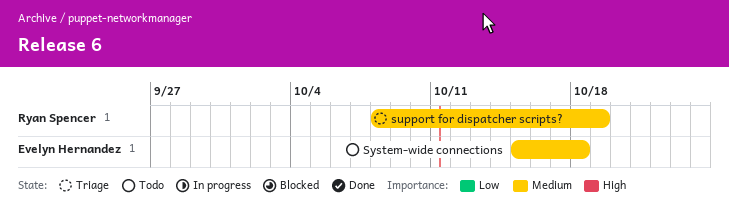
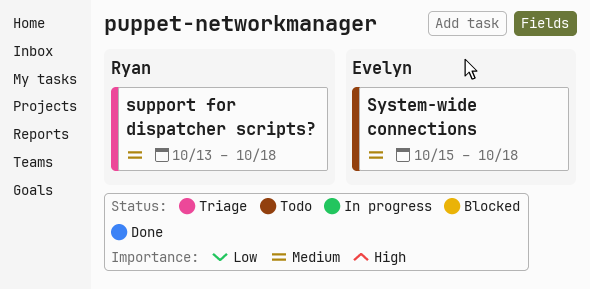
support for dispatcher scripts?, start: Oct 8 -> Oct 13
support for dispatcher scripts?, due: Oct 19 -> Oct 18

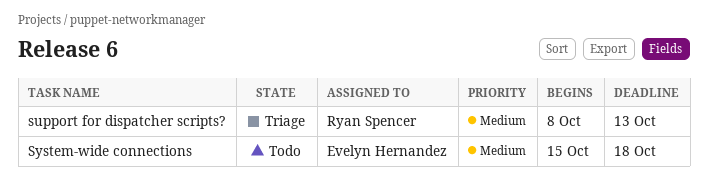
support for dispatcher scripts?, start: Oct 13 -> Oct 8
support for dispatcher scripts?, due: Oct 18 -> Oct 13

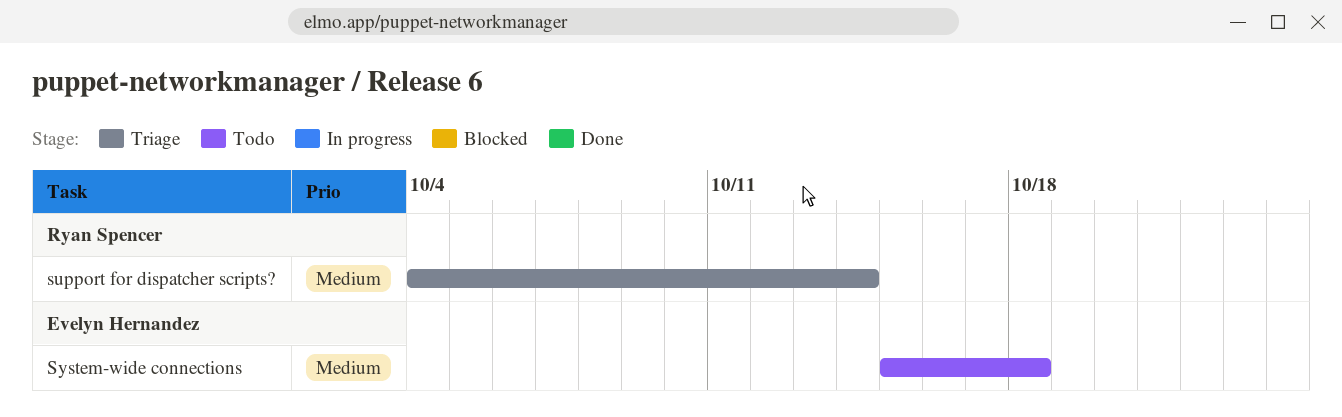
support for dispatcher scripts?, start: Oct 8 -> Oct 4
support for dispatcher scripts?, due: Oct 13 -> Oct 14

